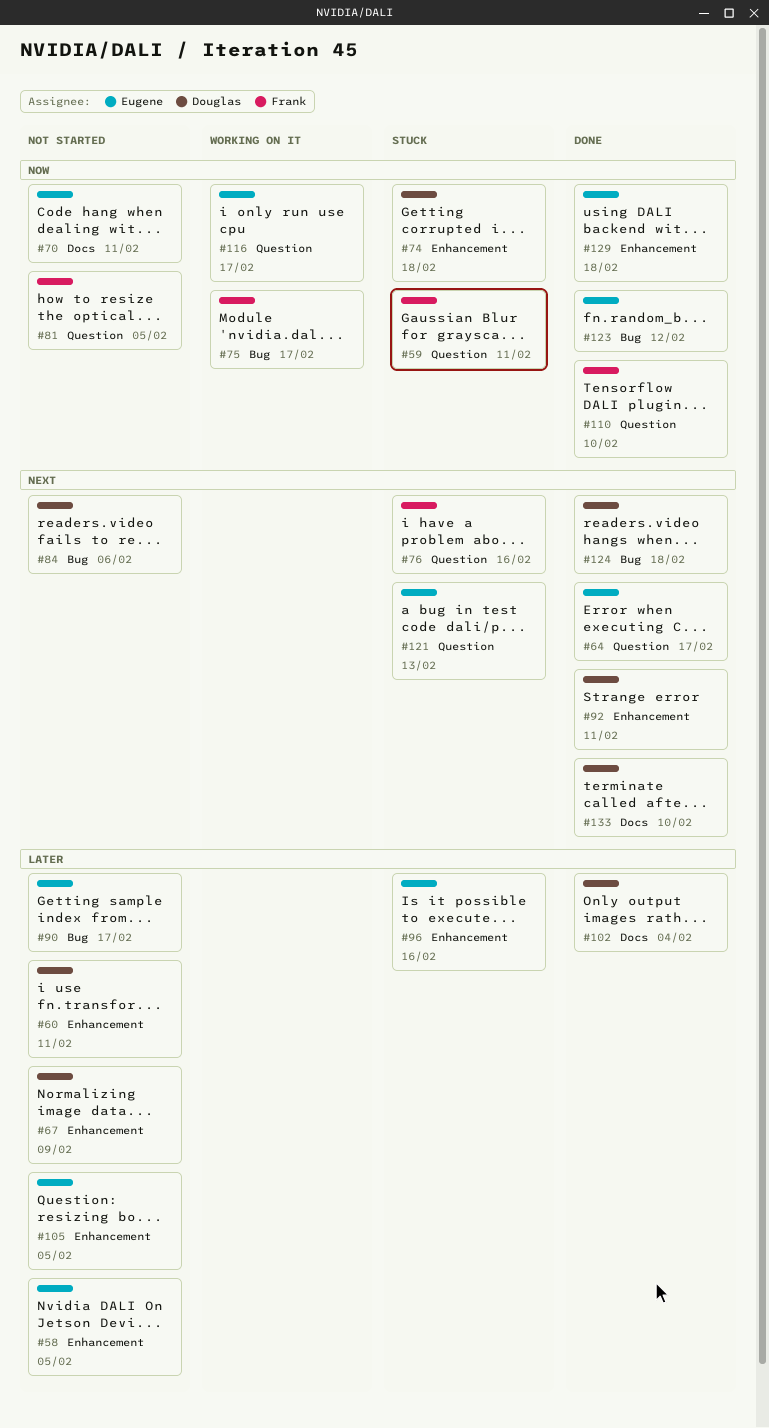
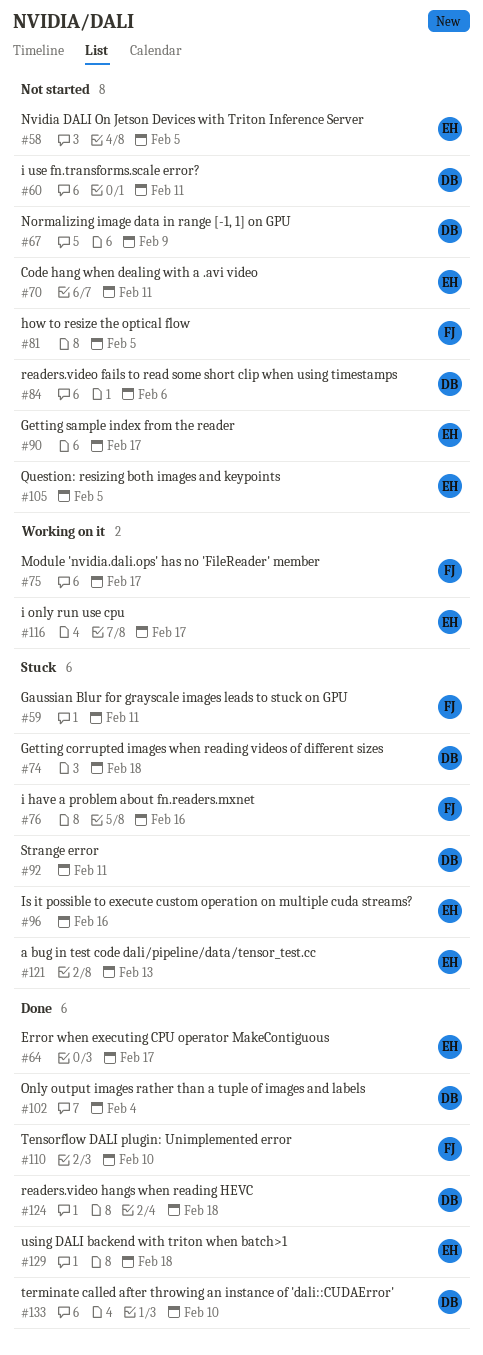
#92, status: Done -> Stuck
#123: present -> none

